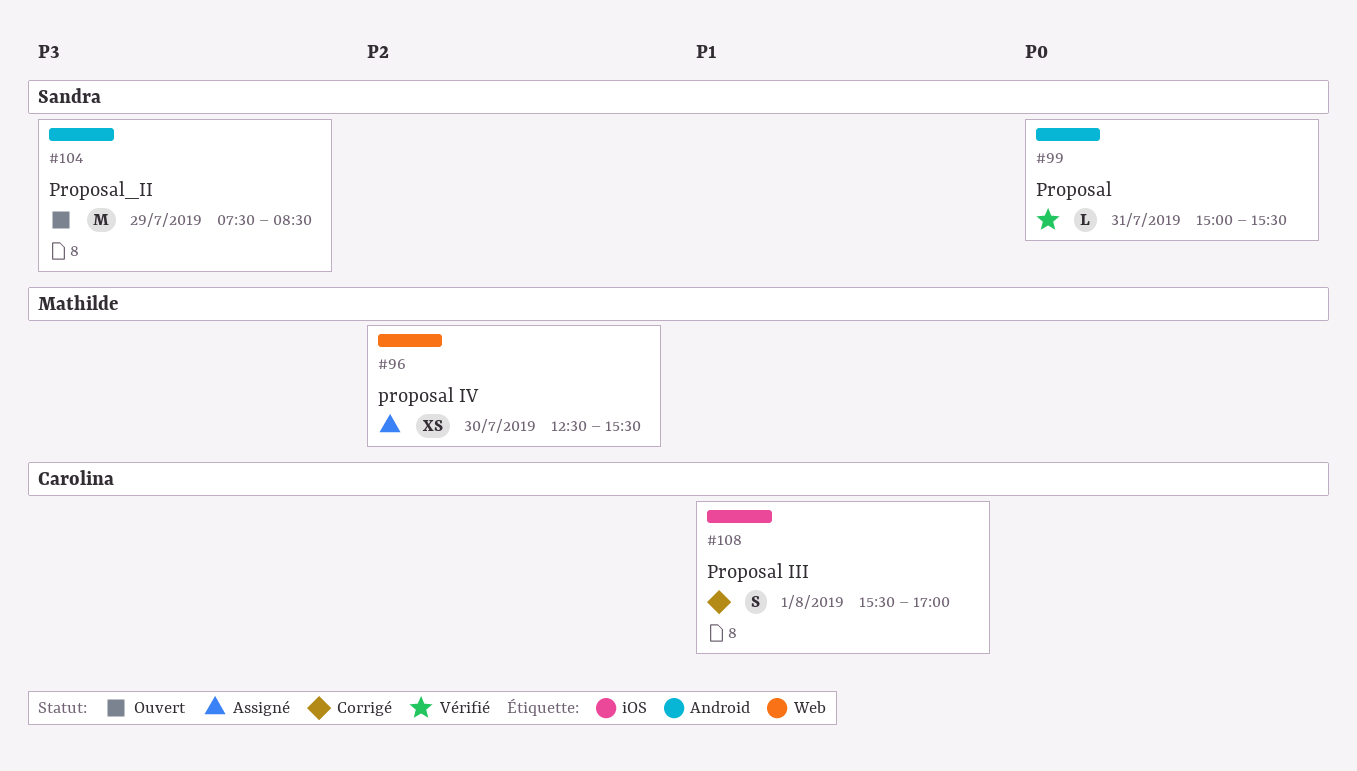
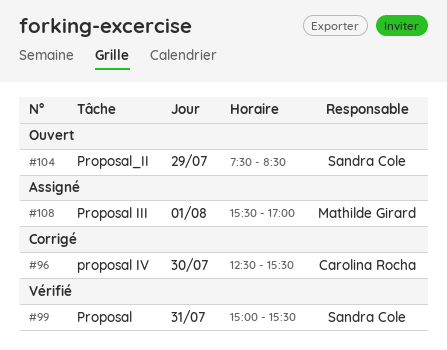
#96, status: Assigné -> Corrigé
#96, owner: Mathilde Girard -> Carolina Rocha
#108, status: Corrigé -> Assigné
#108, owner: Carolina Rocha -> Mathilde Girard

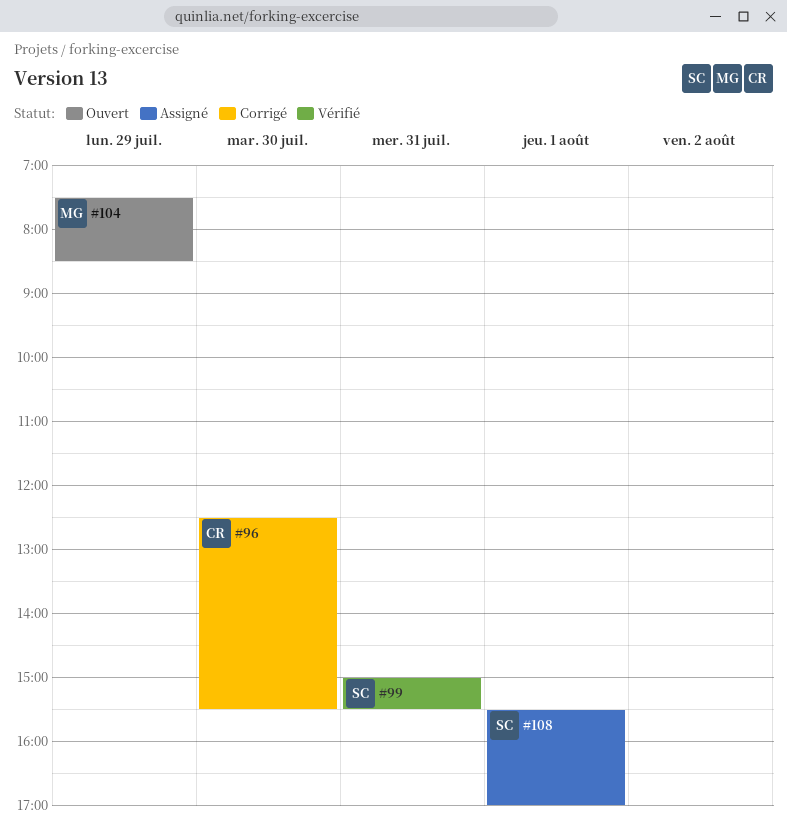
#104, owner: Sandra Cole -> Mathilde Girard
#108, owner: Mathilde Girard -> Sandra Cole

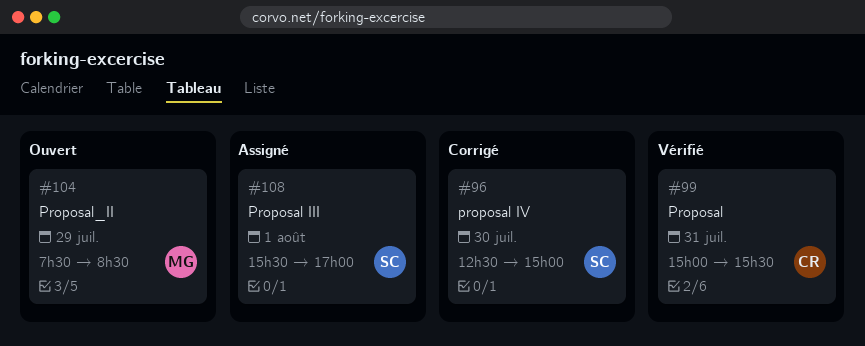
#96, owner: CR -> SC
#96, ends: 15:30 -> 15:00
#99, owner: SC -> CR

